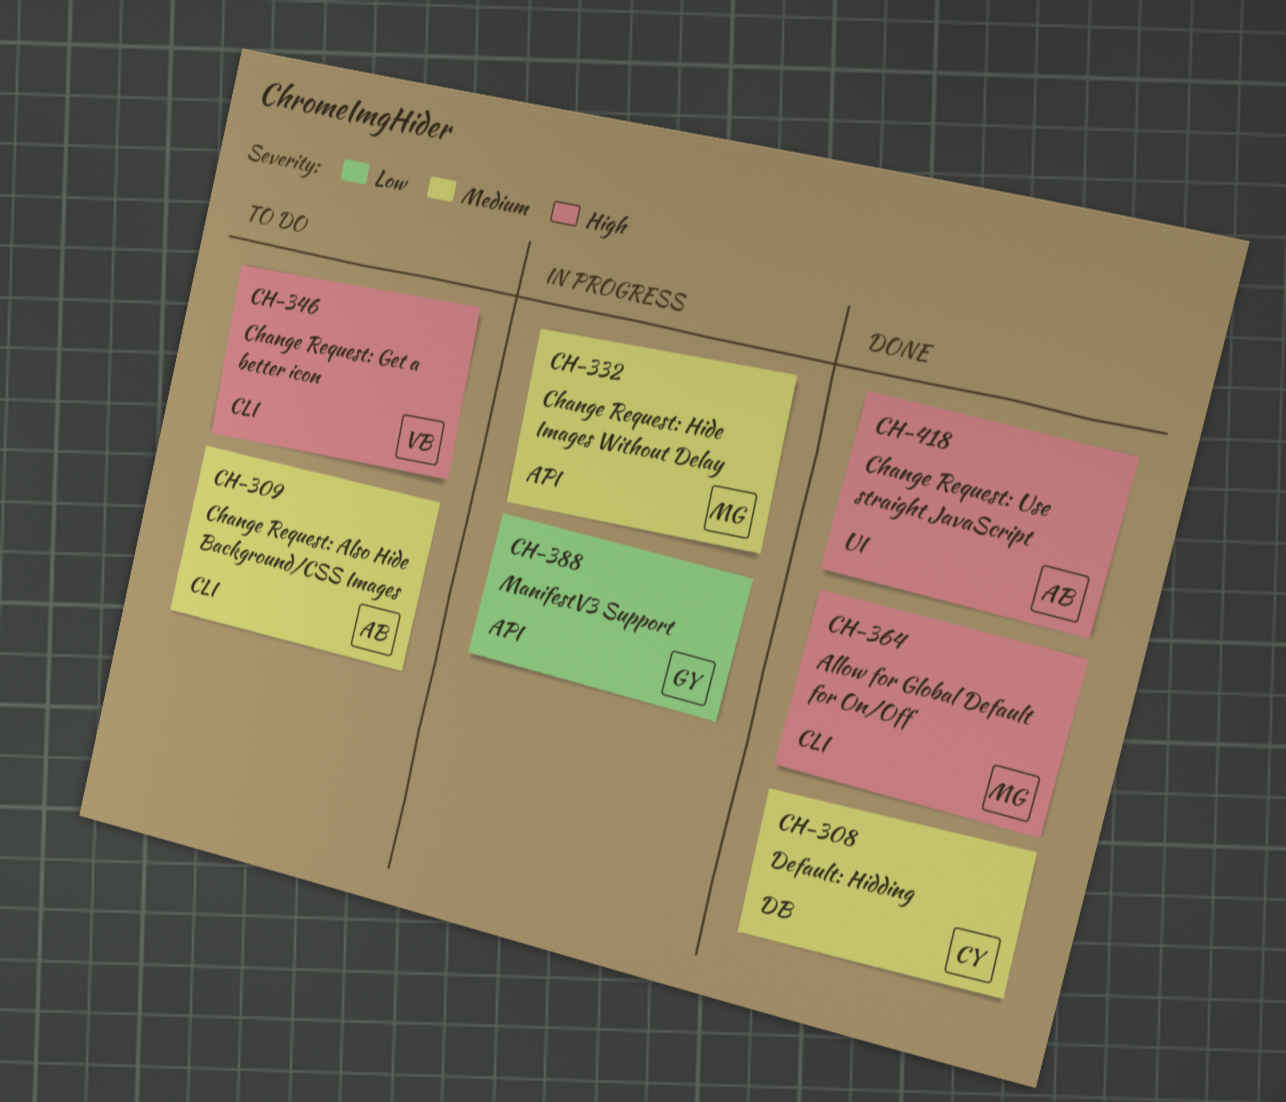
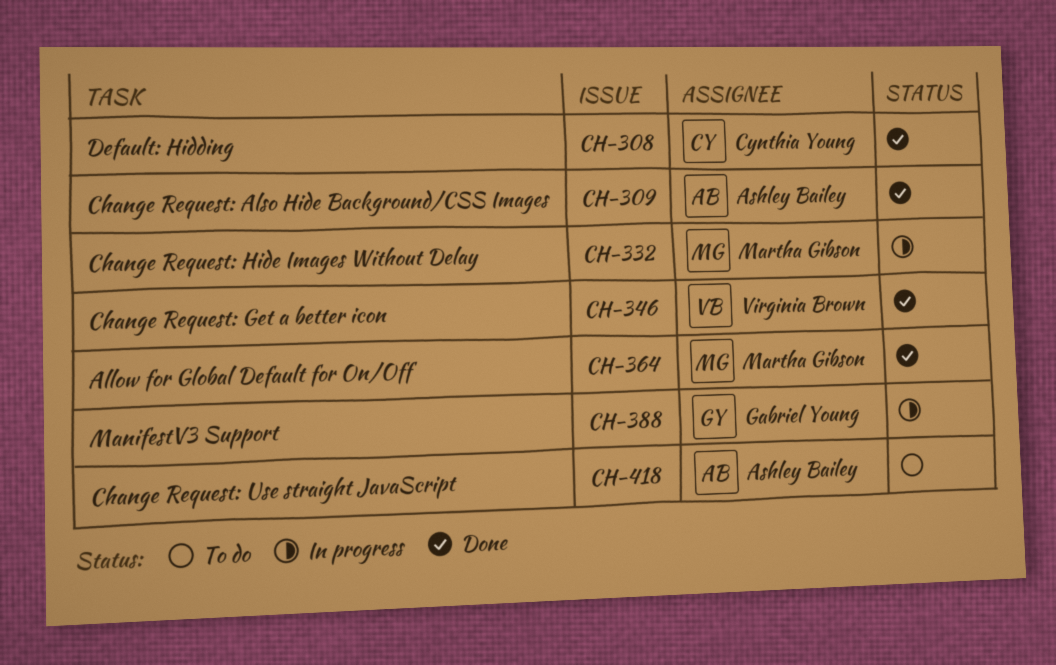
CH-309, status: To do -> Done
CH-346, status: To do -> Done
CH-418, status: Done -> To do

